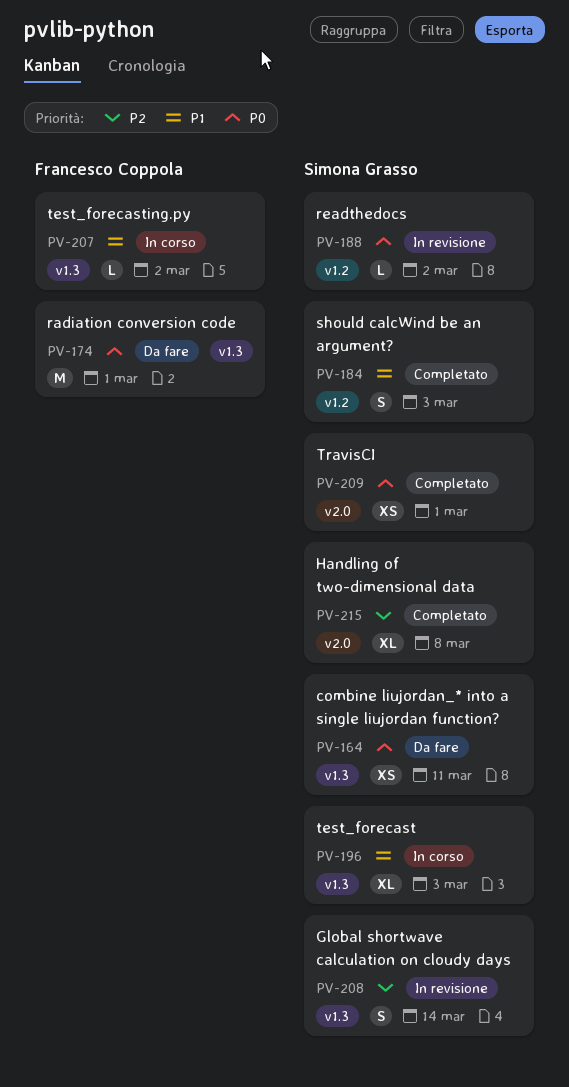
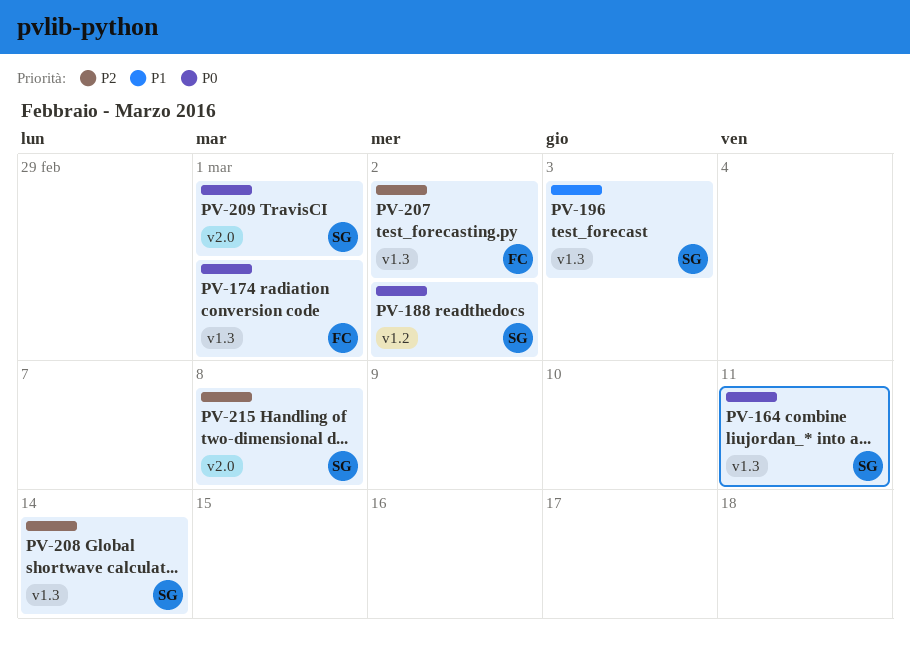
PV-184: present -> none
PV-207, priority: P1 -> P2

